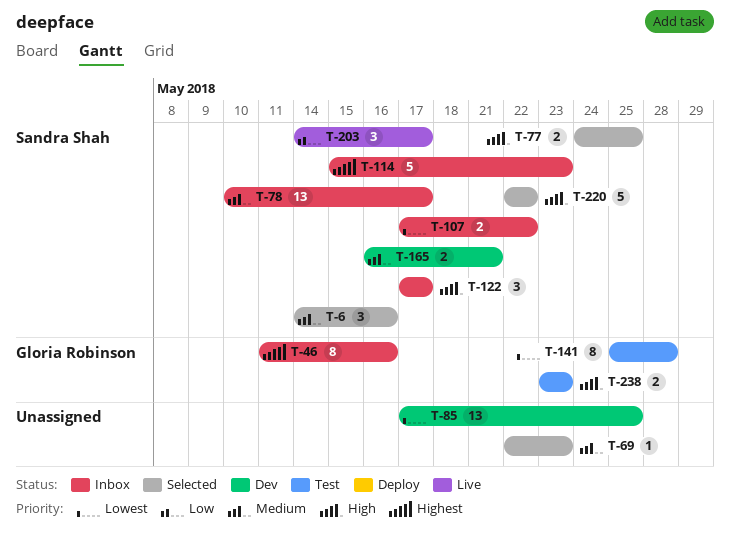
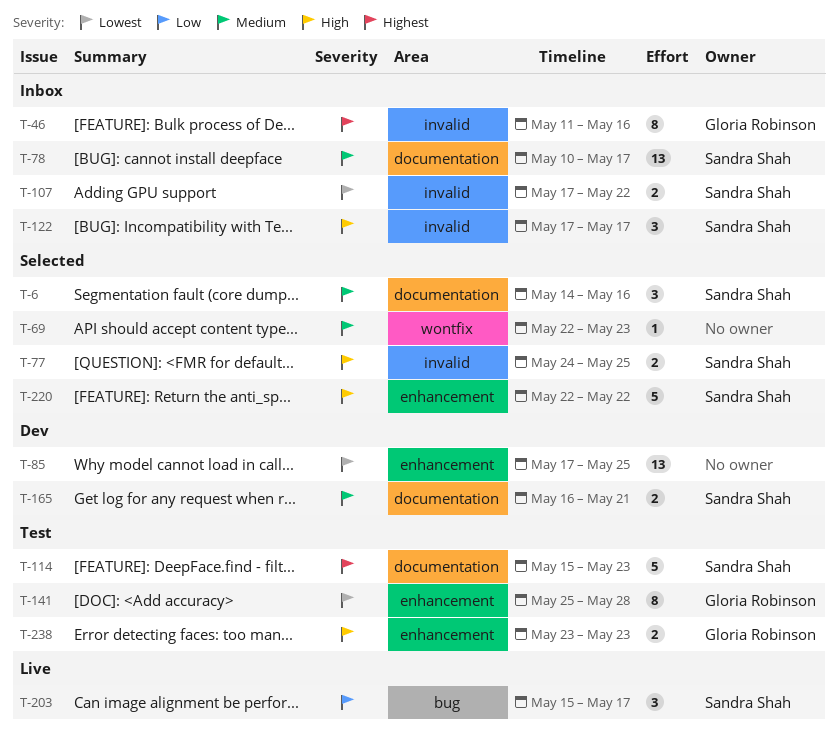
T-114, status: Inbox -> Test
T-203, start: May 14 -> May 15

